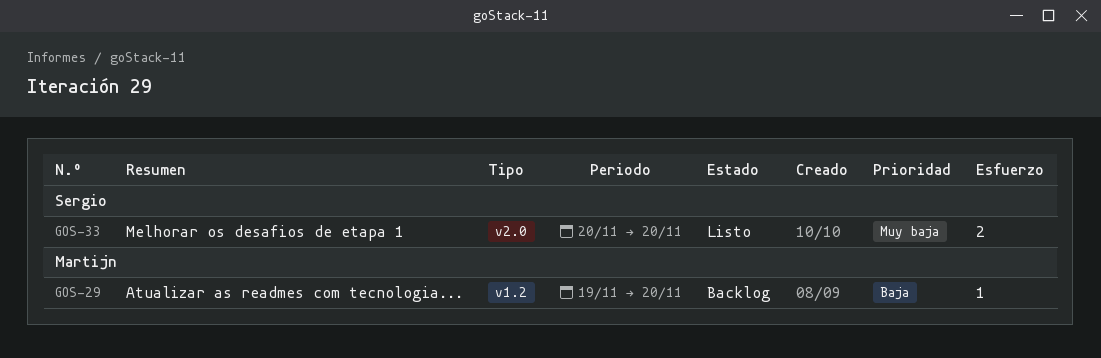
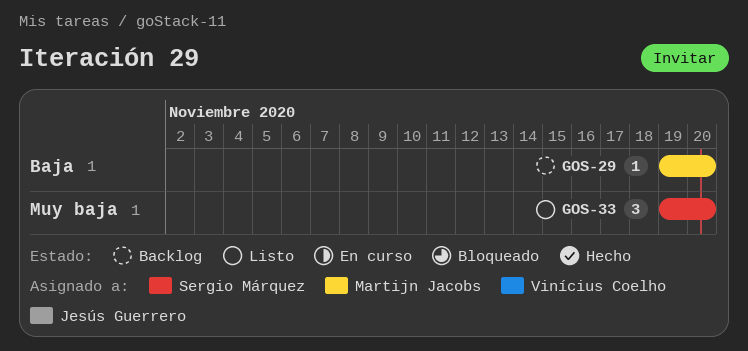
GOS-33, estimate: 2 -> 3
GOS-33, start: Nov 20 -> Nov 19

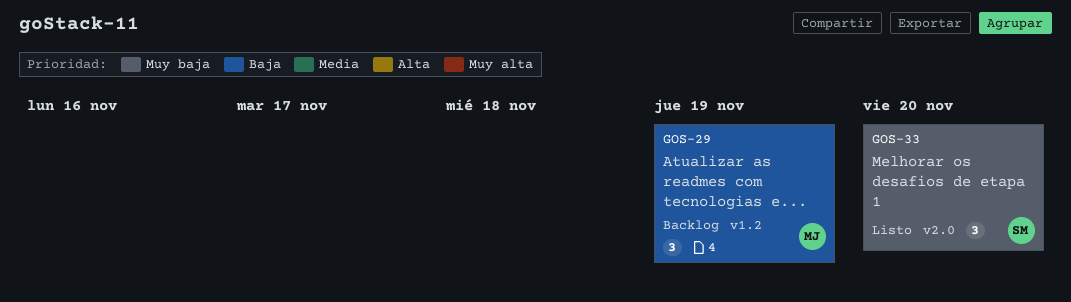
GOS-29, estimate: 1 -> 3
GOS-29, due: Nov 20 -> Nov 19

